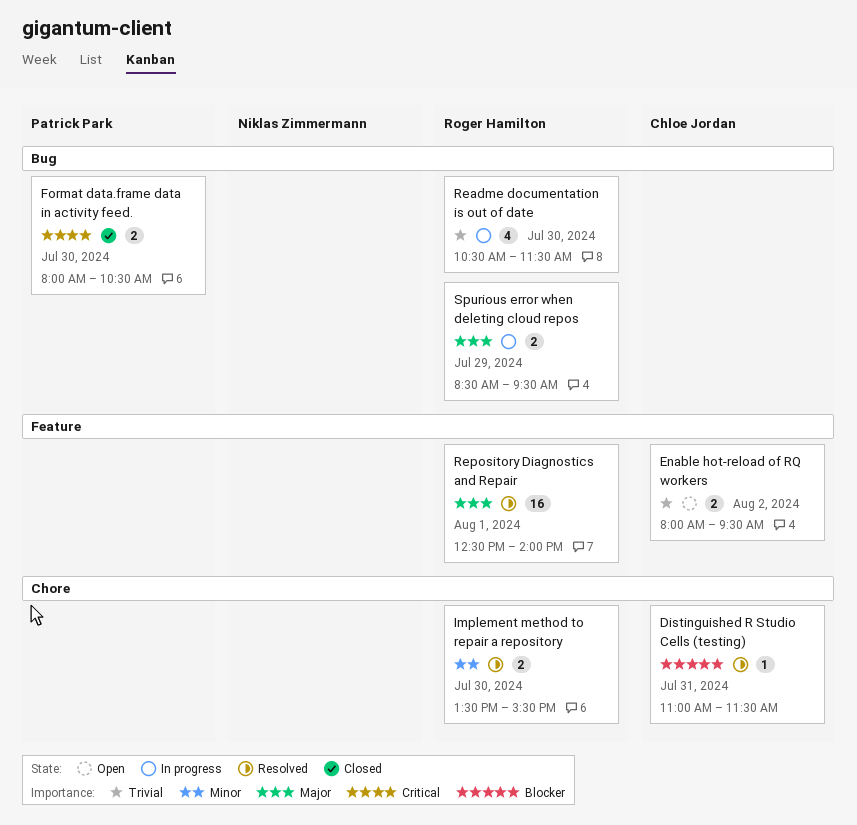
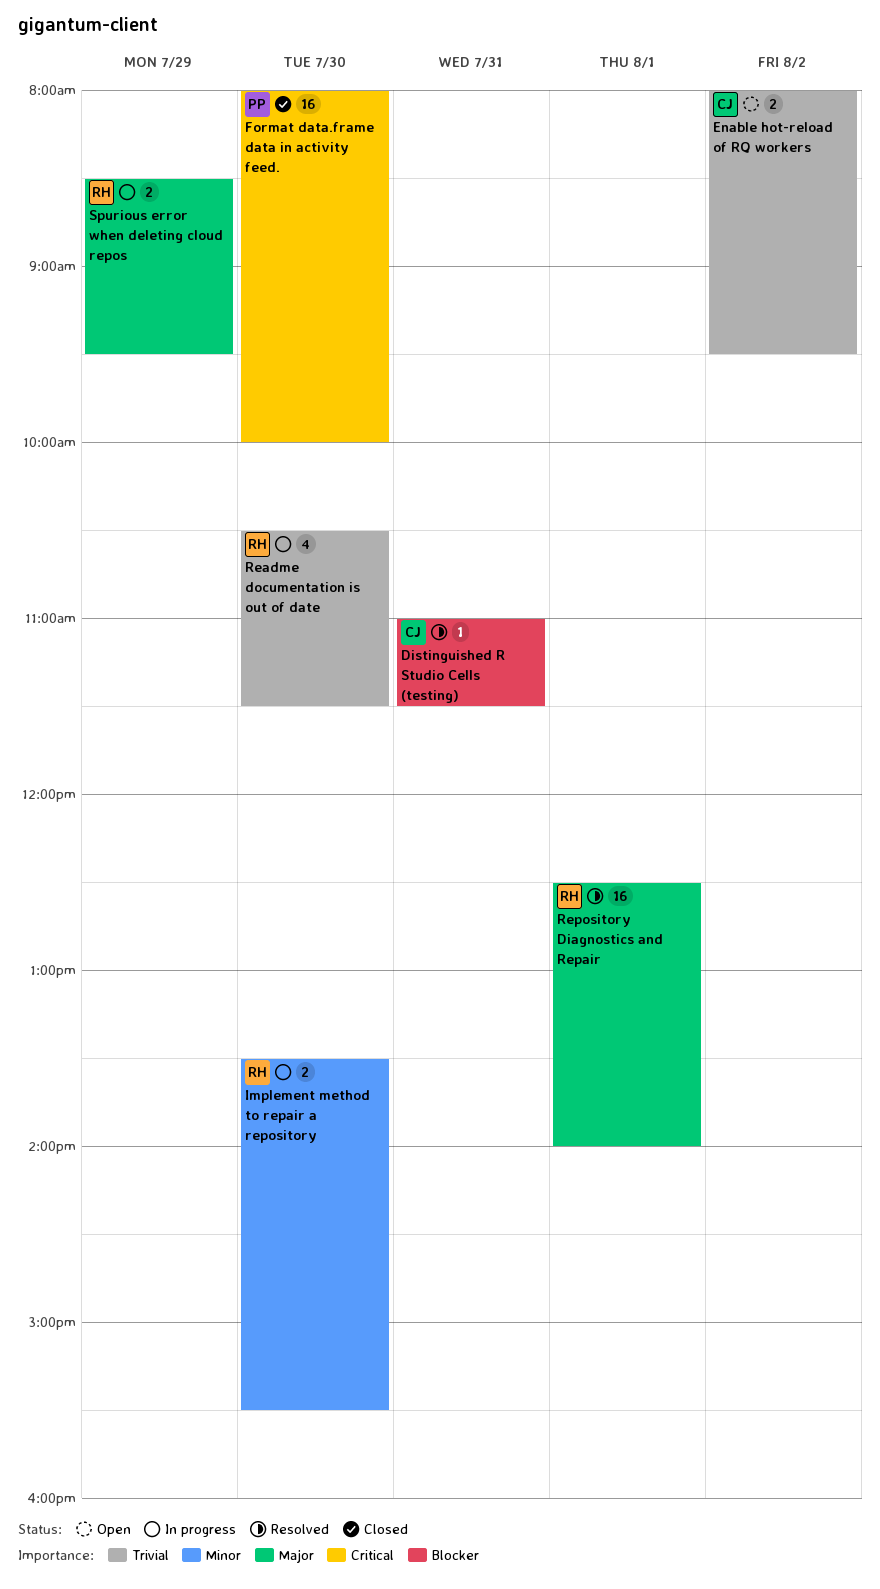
Format data.frame data in activity feed., estimate: 2 -> 16
Format data.frame data in activity feed., ends: 10:30 -> 10:00
Implement method to repair a repository, status: Resolved -> In progress

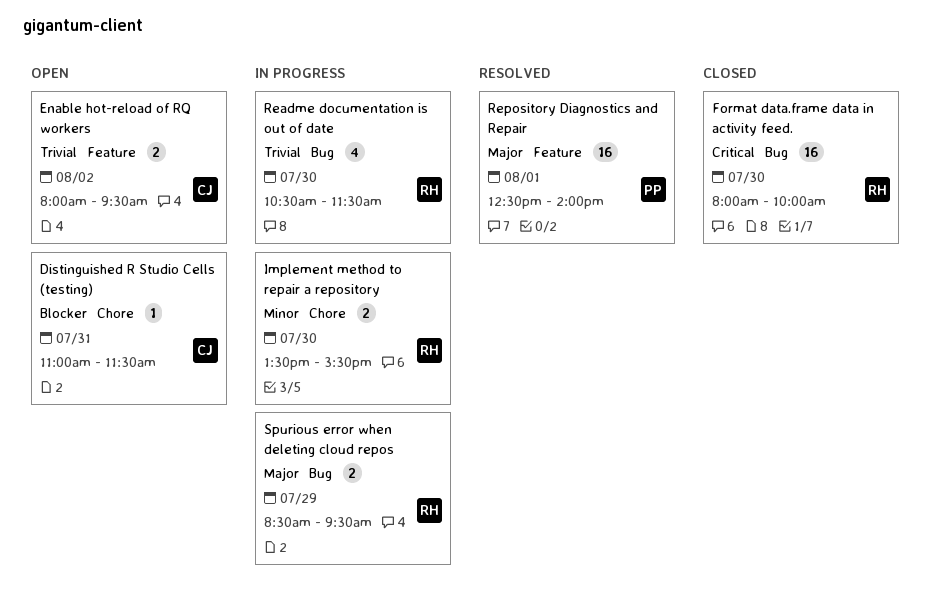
Distinguished R Studio Cells (testing), status: Resolved -> Open
Format data.frame data in activity feed., owner: PP -> RH
Repository Diagnostics and Repair, owner: RH -> PP

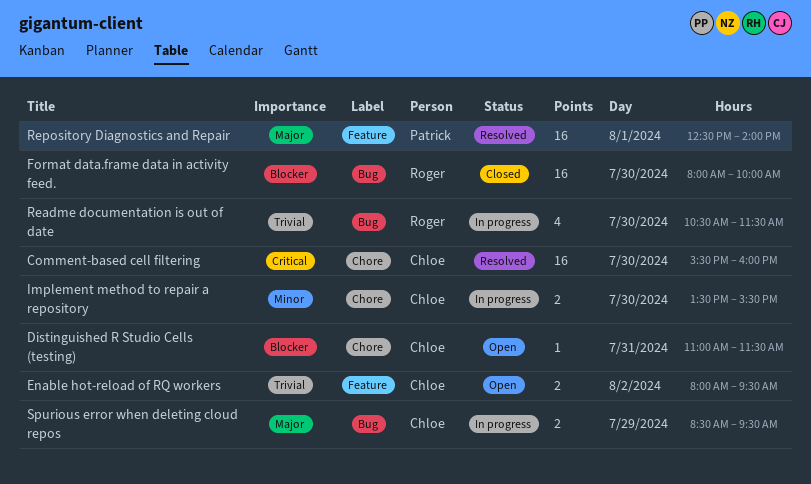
Comment-based cell filtering: none -> present
Format data.frame data in activity feed., priority: Critical -> Blocker
Implement method to repair a repository, owner: Roger -> Chloe
Spurious error when deleting cloud repos, owner: Roger -> Chloe

